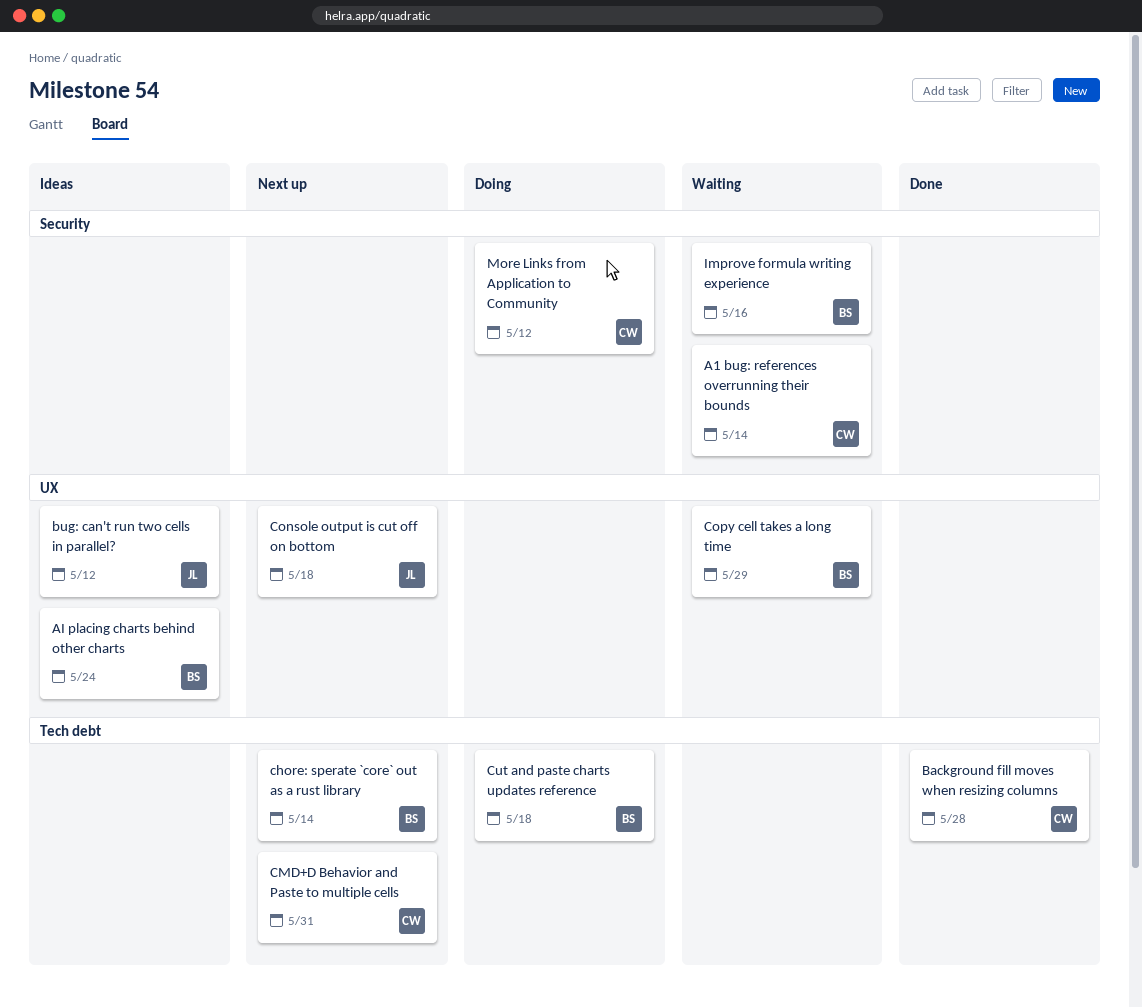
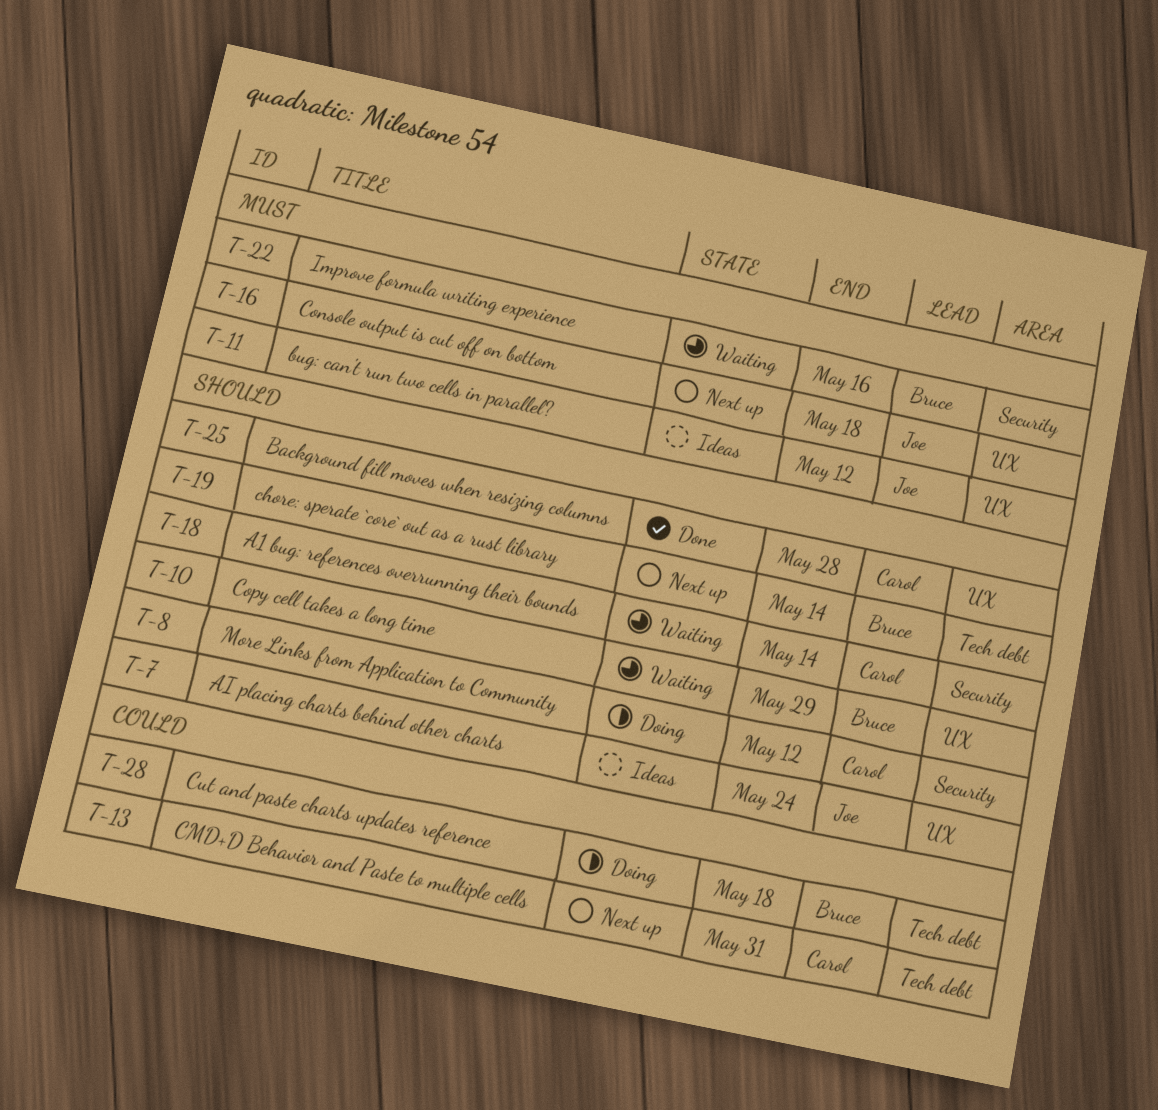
AI placing charts behind other charts, owner: Bruce -> Joe
Background fill moves when resizing columns, label: Tech debt -> UX

